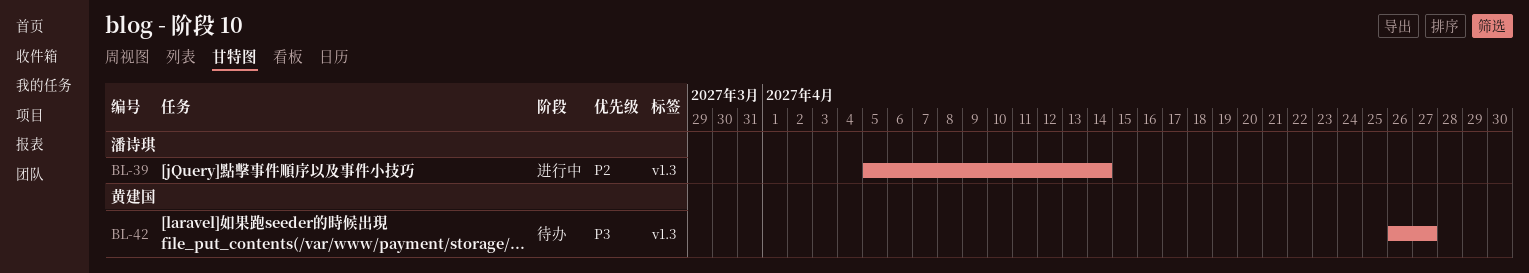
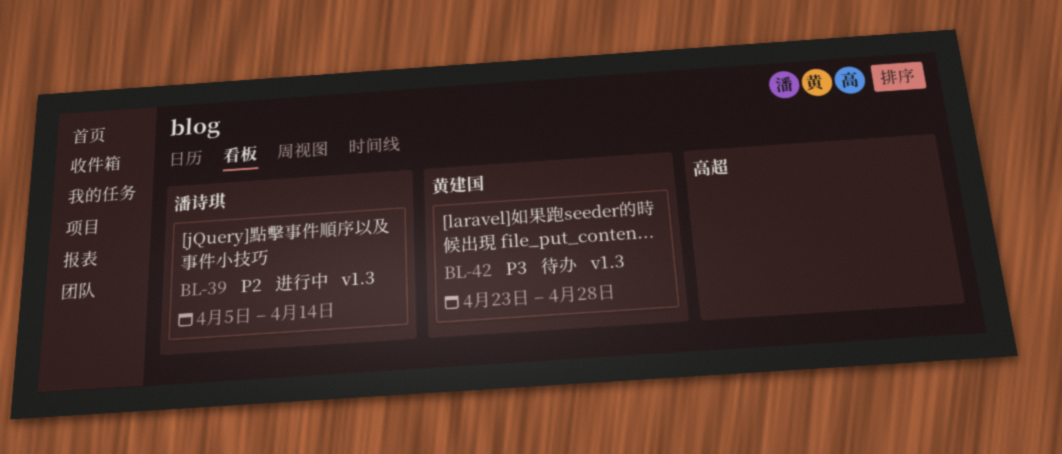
BL-42, start: Apr 26 -> Apr 23
BL-42, due: Apr 27 -> Apr 28

